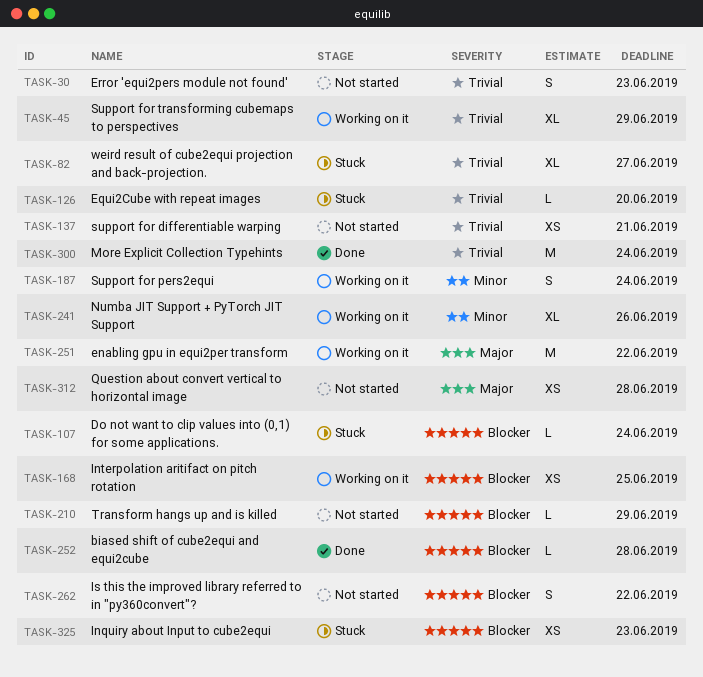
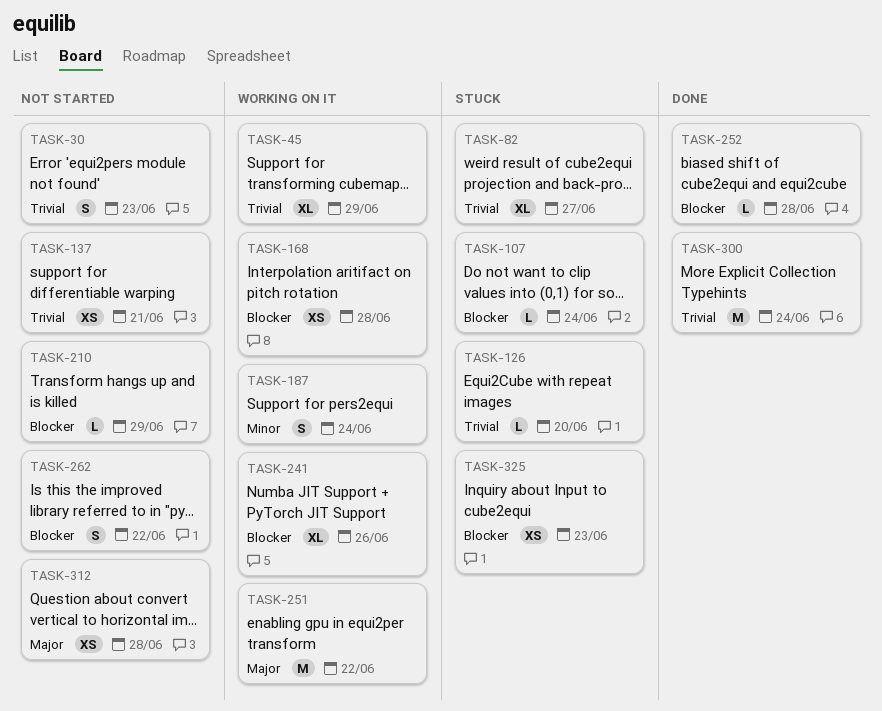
TASK-168, due: Jun 25 -> Jun 28
TASK-241, priority: Minor -> Blocker

